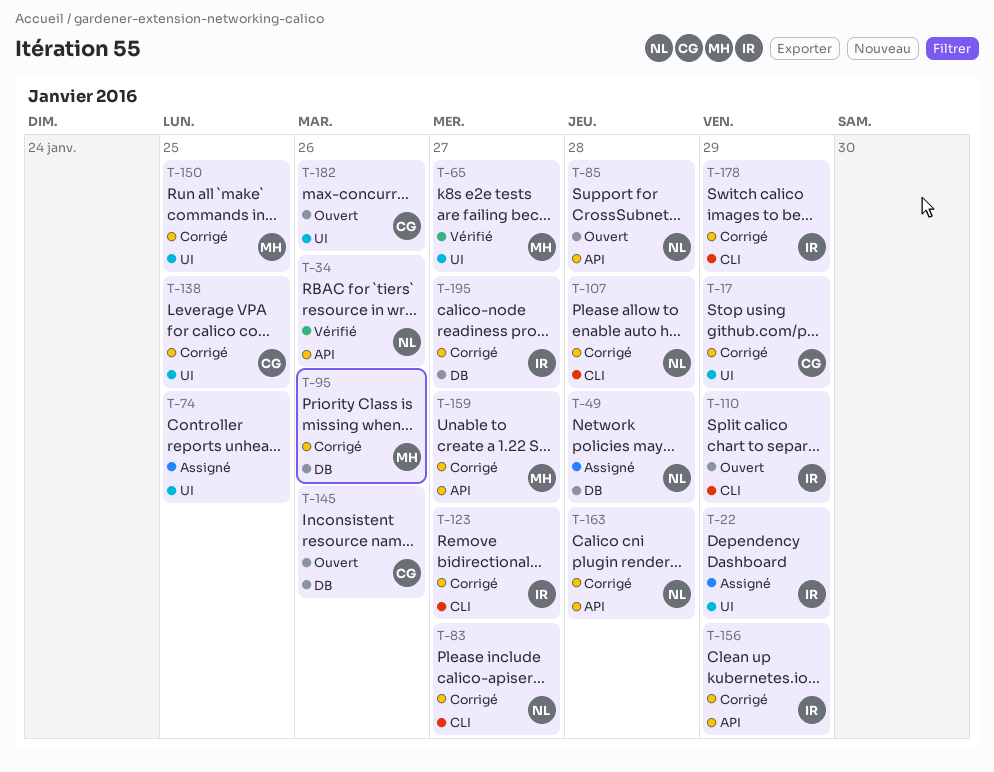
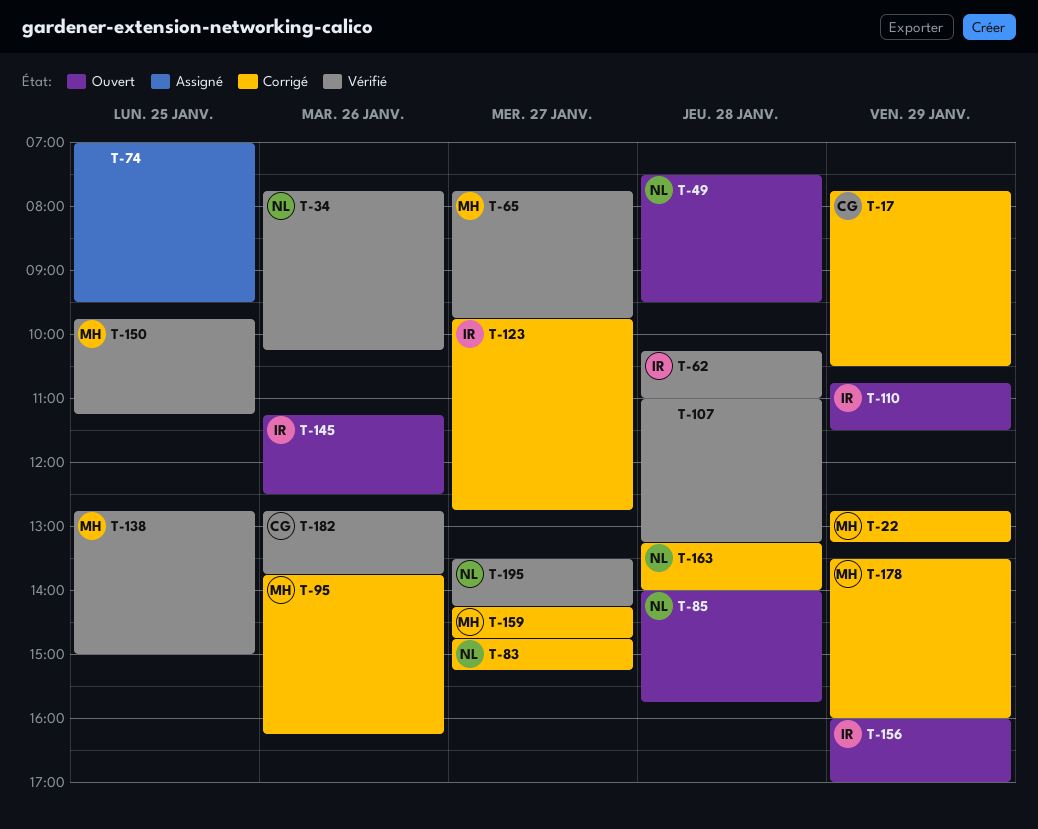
T-22, status: Assigné -> Corrigé
T-22, owner: IR -> MH
T-49, status: Assigné -> Ouvert
T-62: none -> present
T-107, status: Corrigé -> Vérifié
T-107, owner: NL -> none
T-138, status: Corrigé -> Vérifié
T-138, owner: CG -> MH
T-145, owner: CG -> IR
T-150, status: Corrigé -> Vérifié
T-156, status: Corrigé -> Ouvert
T-178, owner: IR -> MH
T-182, status: Ouvert -> Vérifié
T-195, status: Corrigé -> Vérifié
T-195, owner: IR -> NL

